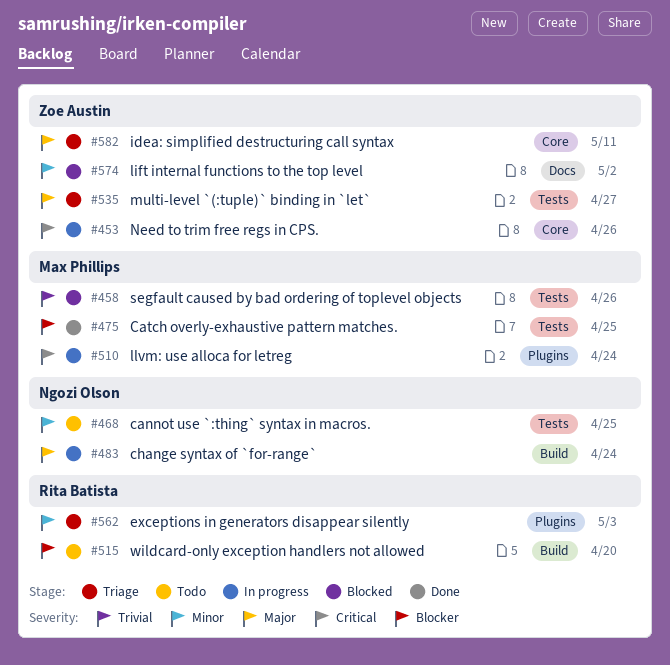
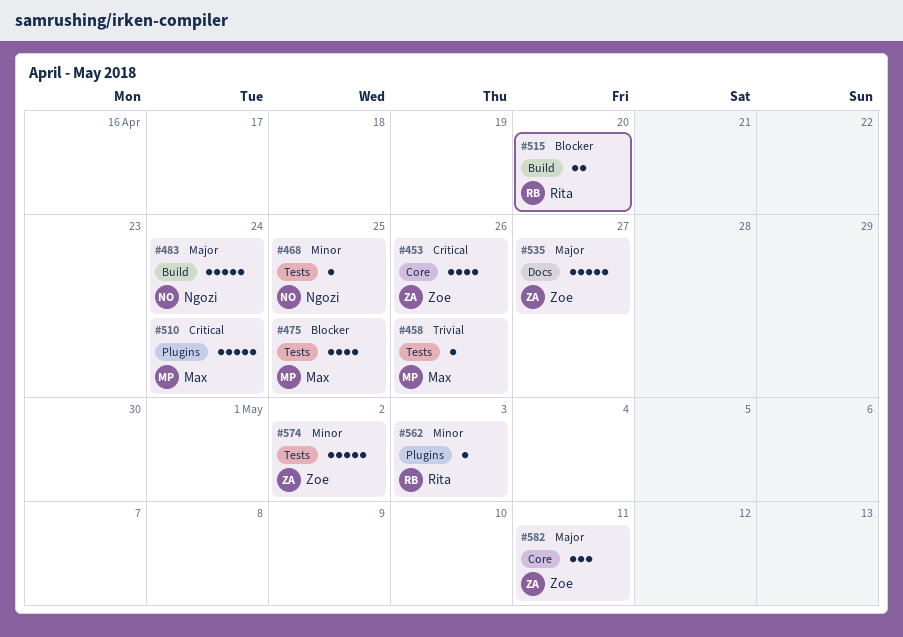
#535, label: Tests -> Docs
#574, label: Docs -> Tests

